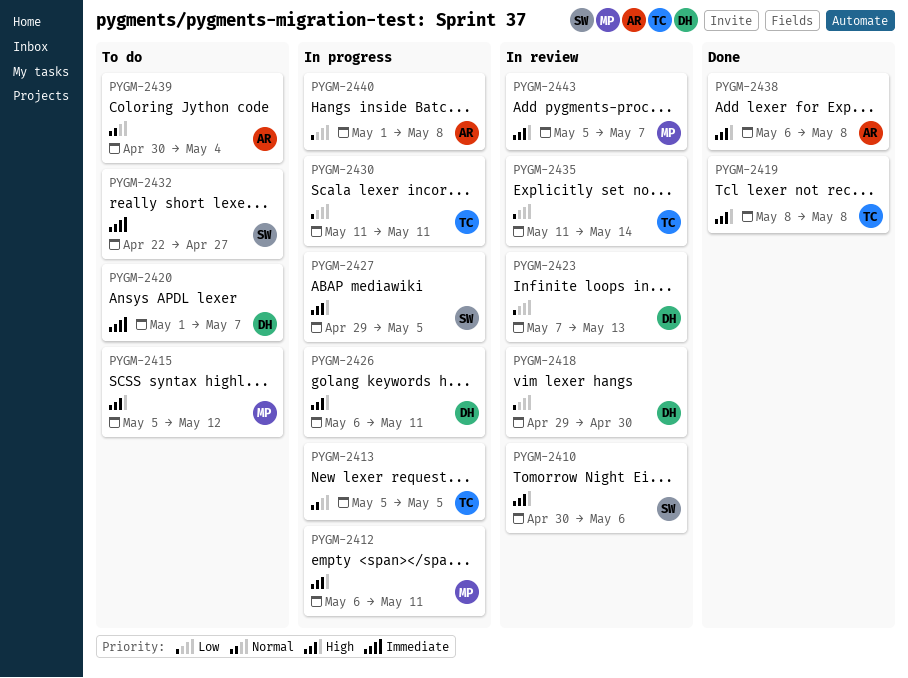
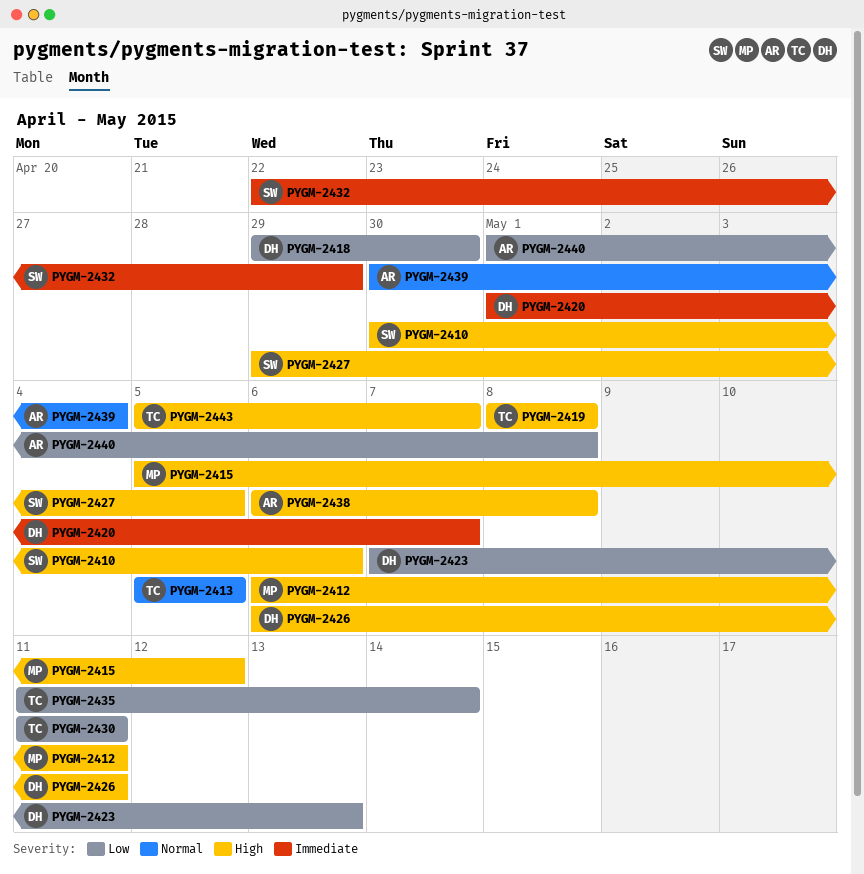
PYGM-2432, due: Apr 27 -> Apr 29
PYGM-2443, owner: MP -> TC

